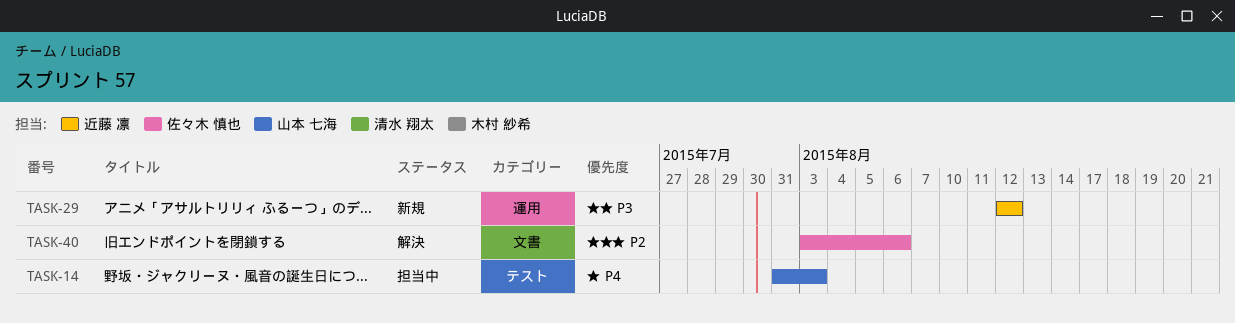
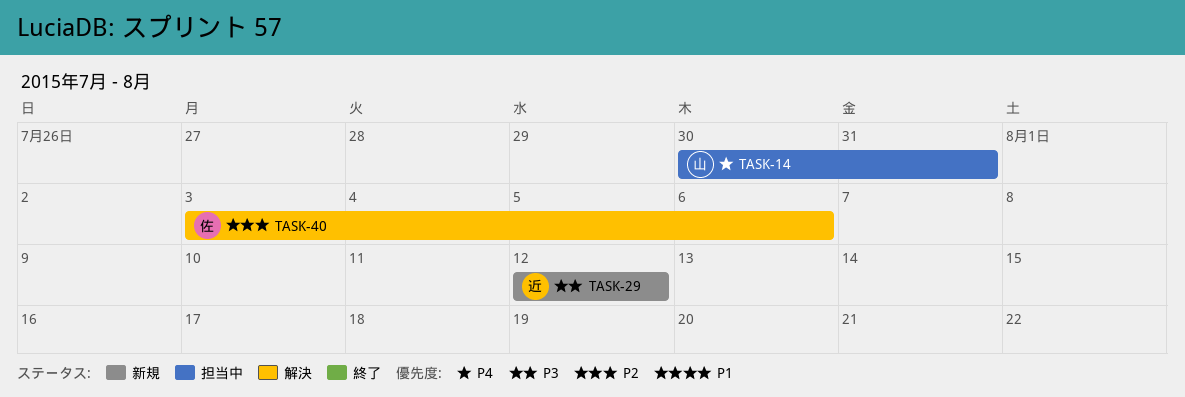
TASK-14, start: Jul 31 -> Jul 30
TASK-14, due: Aug 3 -> Jul 31

